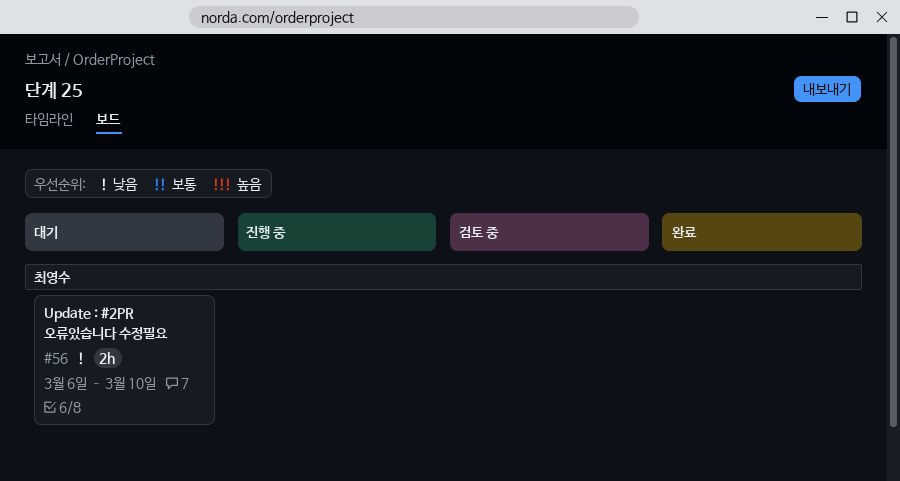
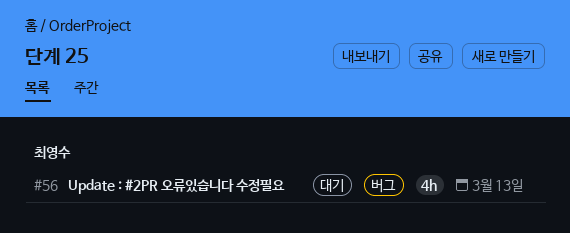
#56, estimate: 2h -> 4h
#56, due: Mar 10 -> Mar 13

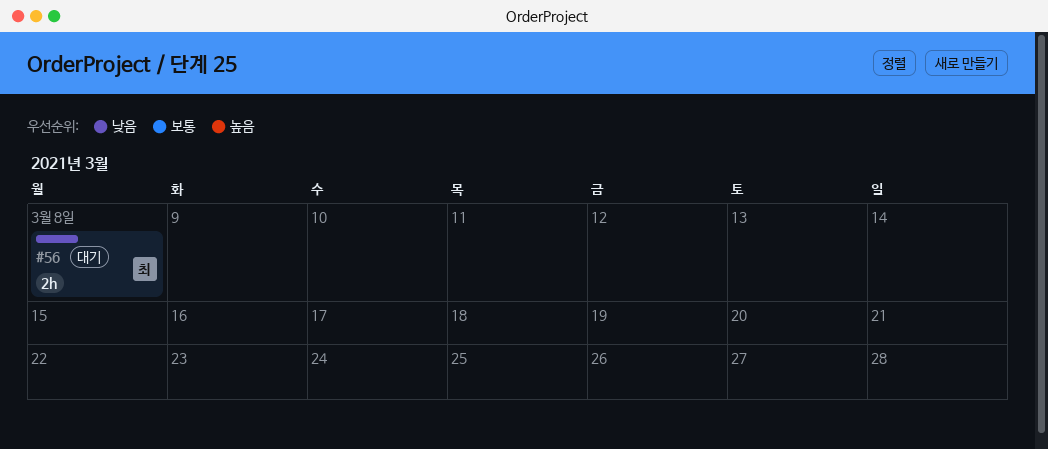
#56, estimate: 4h -> 2h
#56, due: Mar 13 -> Mar 8

